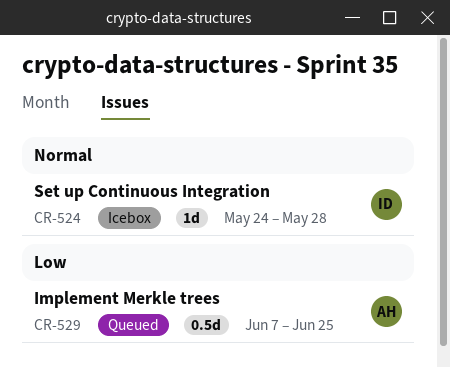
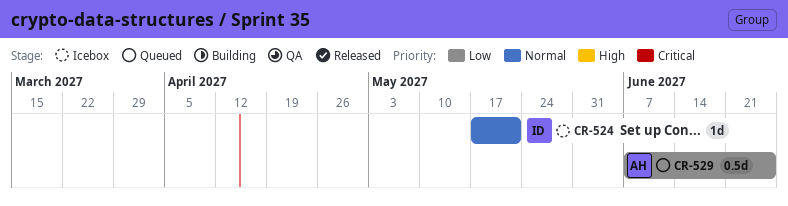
CR-524, start: May 24 -> May 17
CR-524, due: May 28 -> May 21

